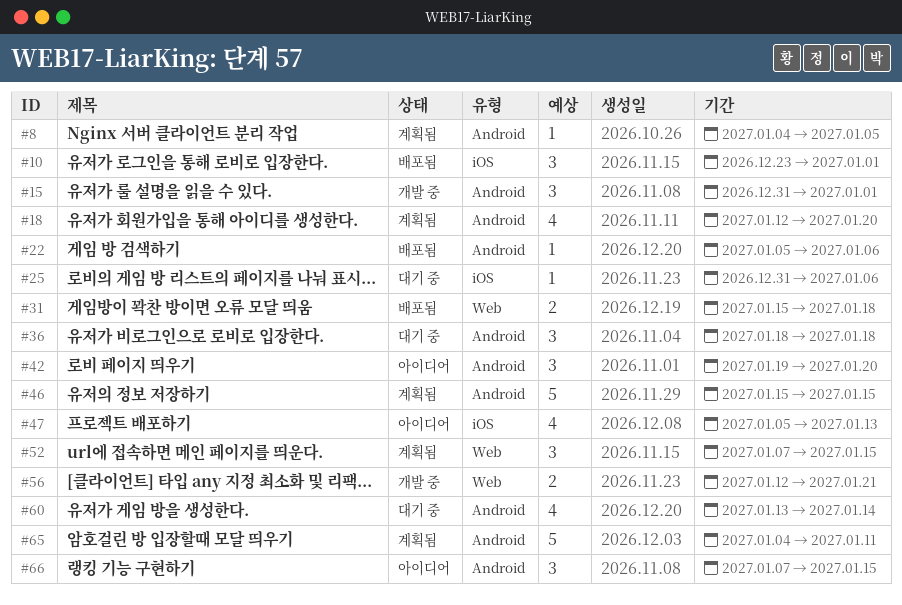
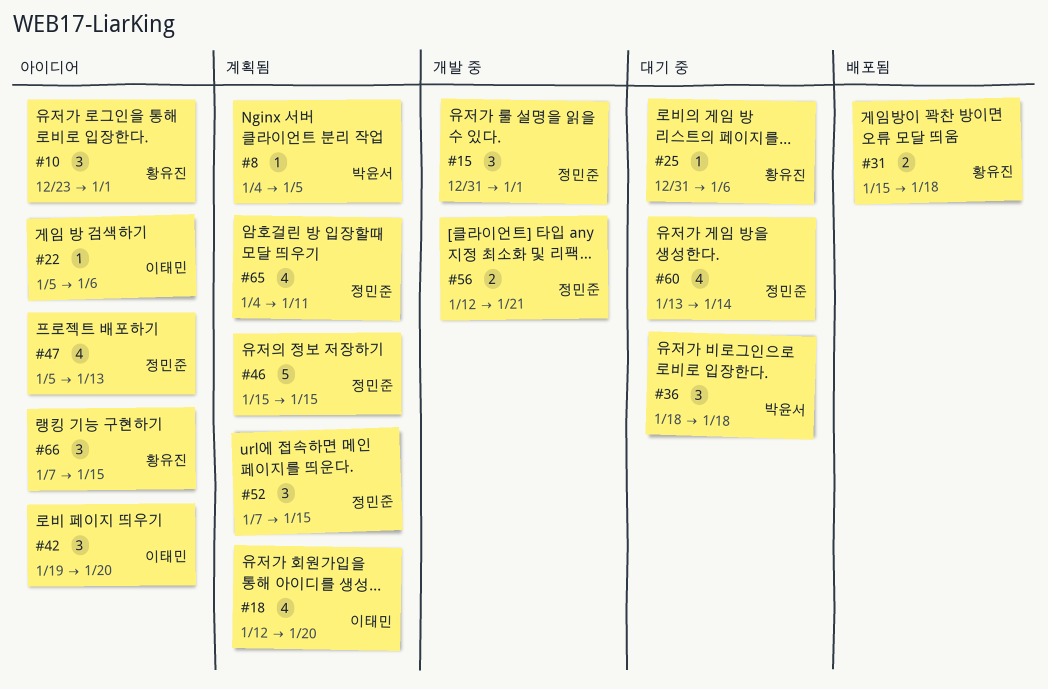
#10, status: 배포됨 -> 아이디어
#22, status: 배포됨 -> 아이디어
#65, estimate: 5 -> 4

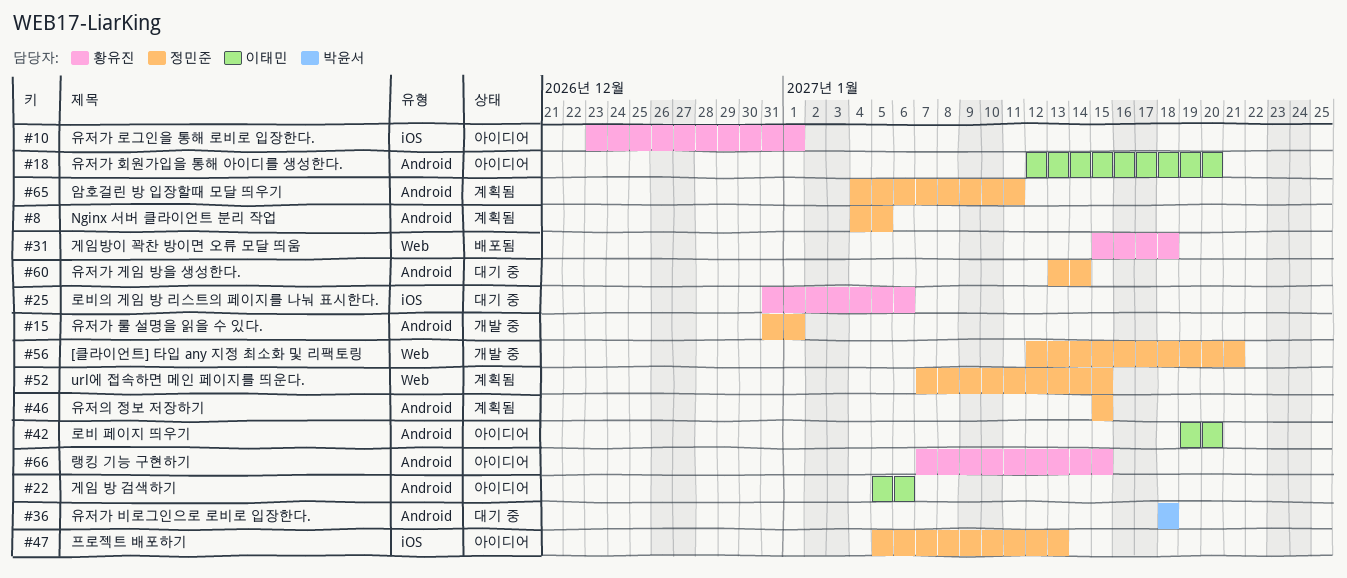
#8, owner: 박윤서 -> 정민준
#18, status: 계획됨 -> 아이디어

